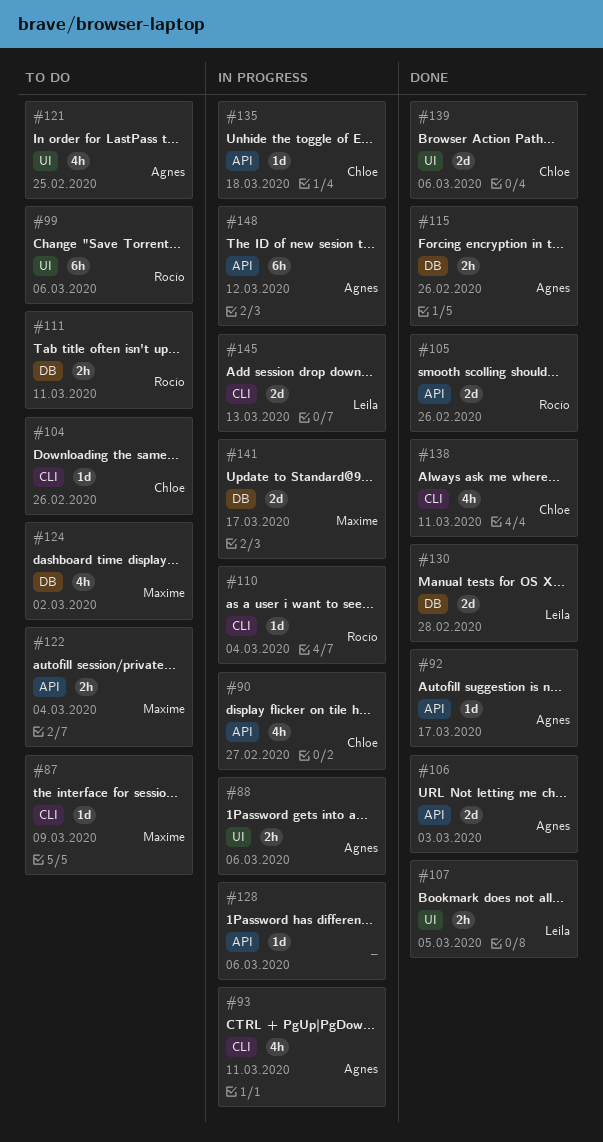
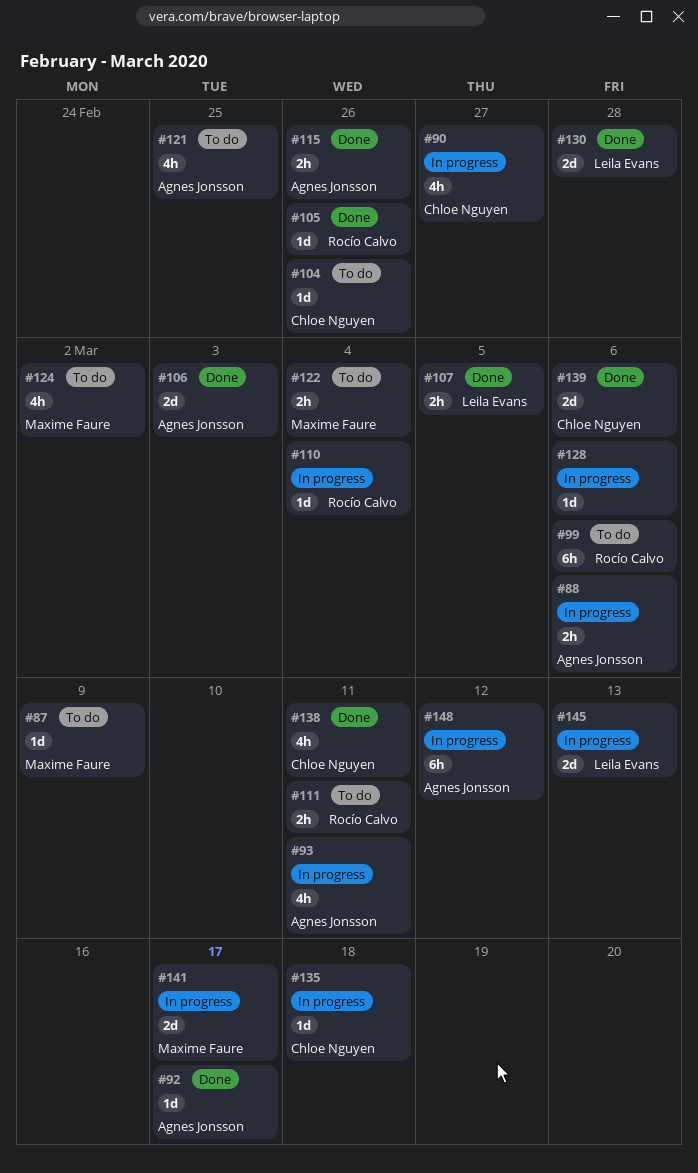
#105, estimate: 2d -> 1d

